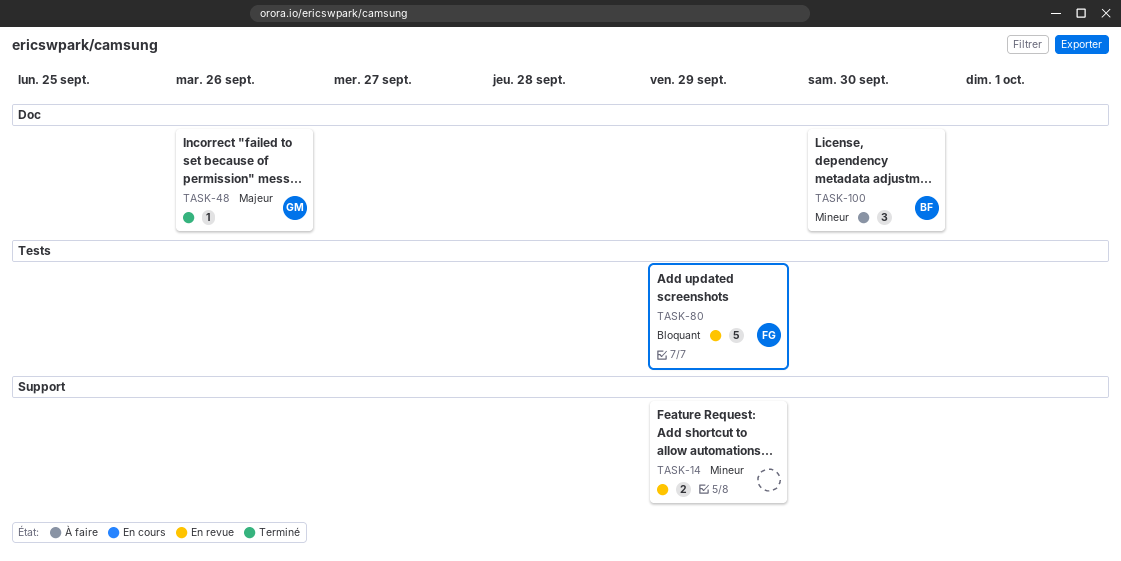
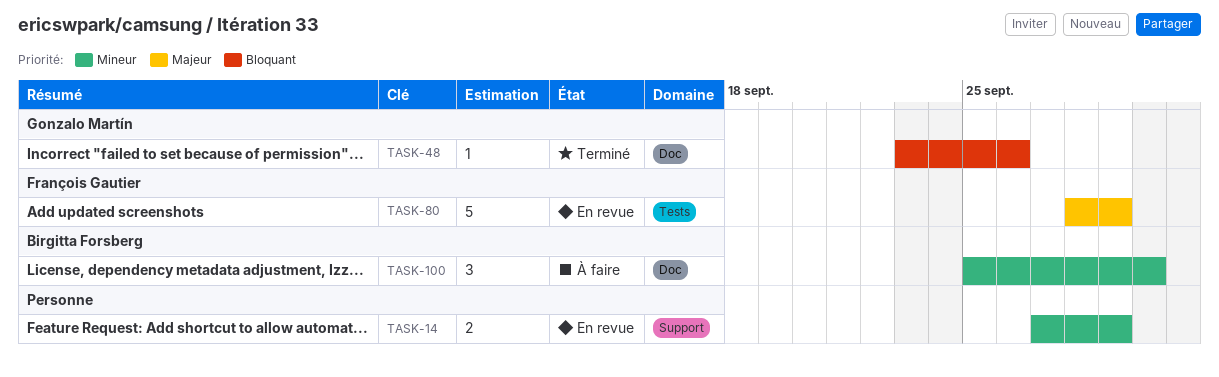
TASK-48, priority: Majeur -> Bloquant
TASK-80, priority: Bloquant -> Majeur

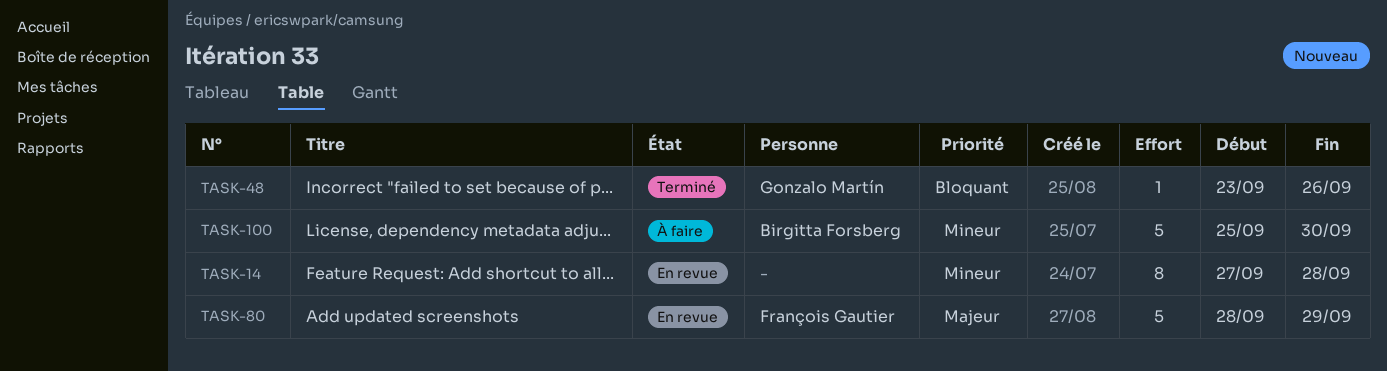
TASK-14, estimate: 2 -> 8
TASK-14, due: Sep 29 -> Sep 28
TASK-100, estimate: 3 -> 5

